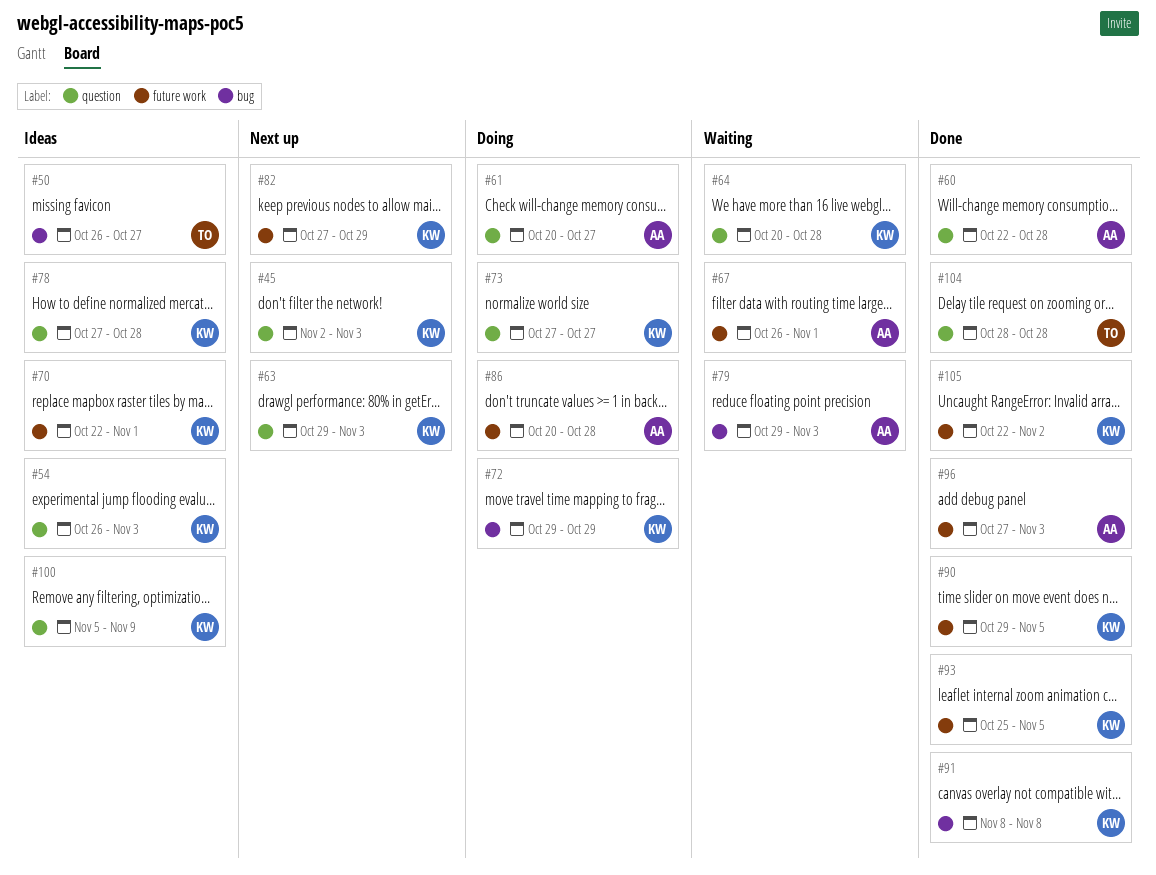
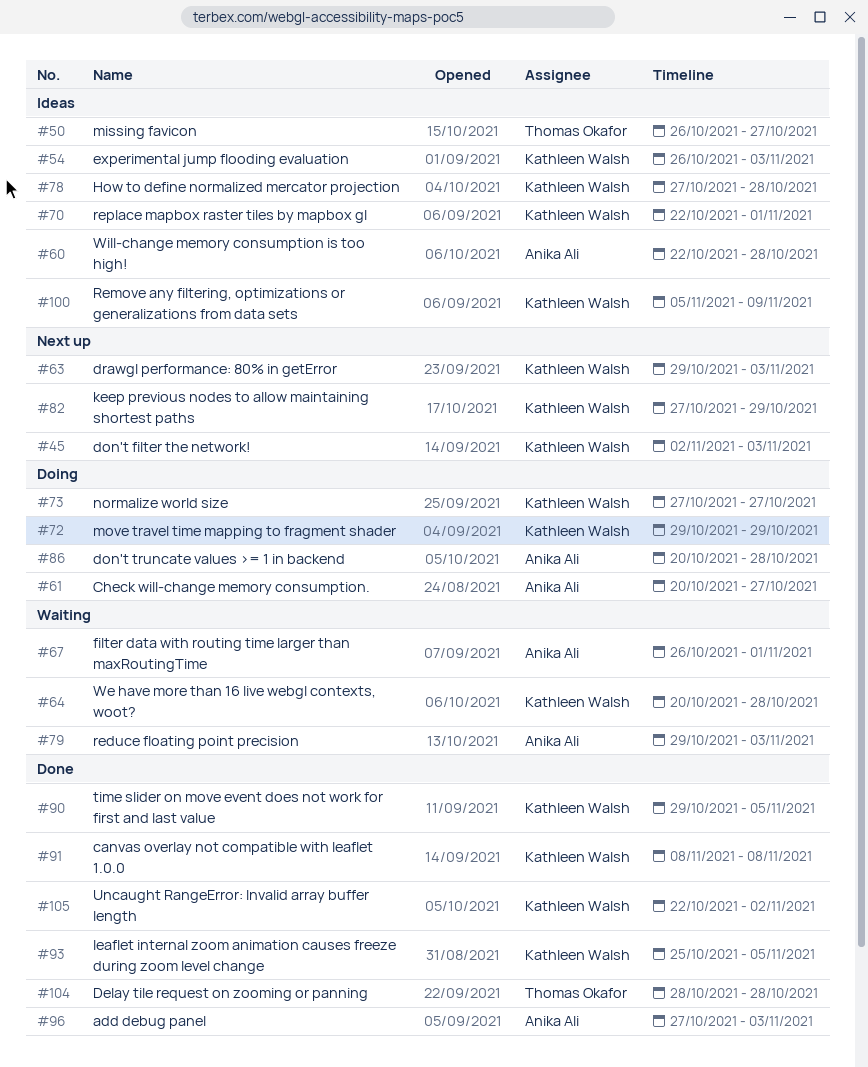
#60, status: Done -> Ideas

